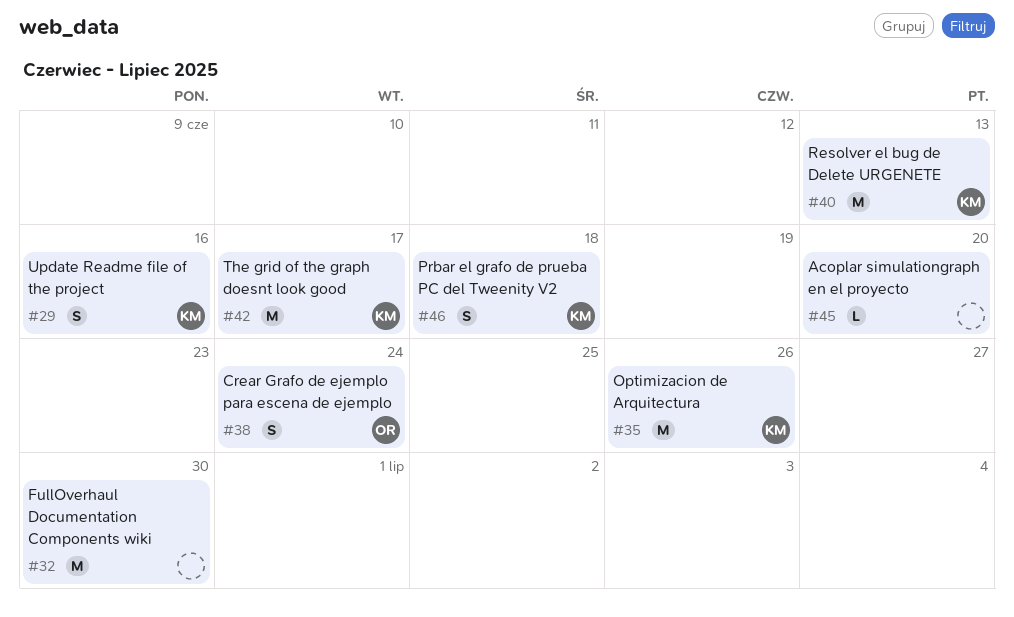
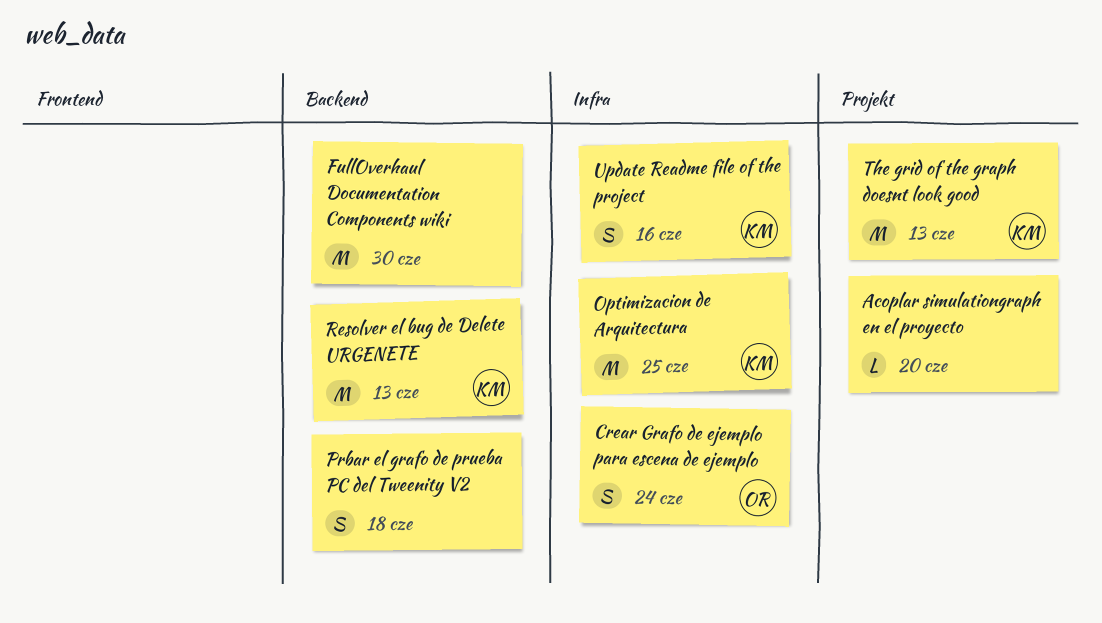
Optimizacion de Arquitectura, due: Jun 26 -> Jun 25
Prbar el grafo de prueba PC del Tweenity V2, owner: KM -> none
The grid of the graph doesnt look good, due: Jun 17 -> Jun 13

